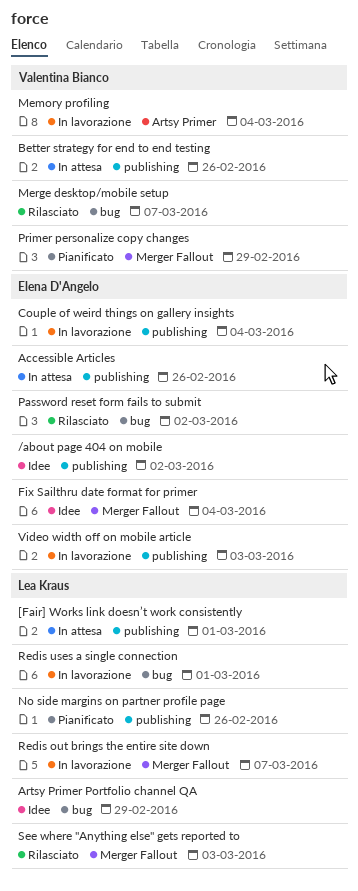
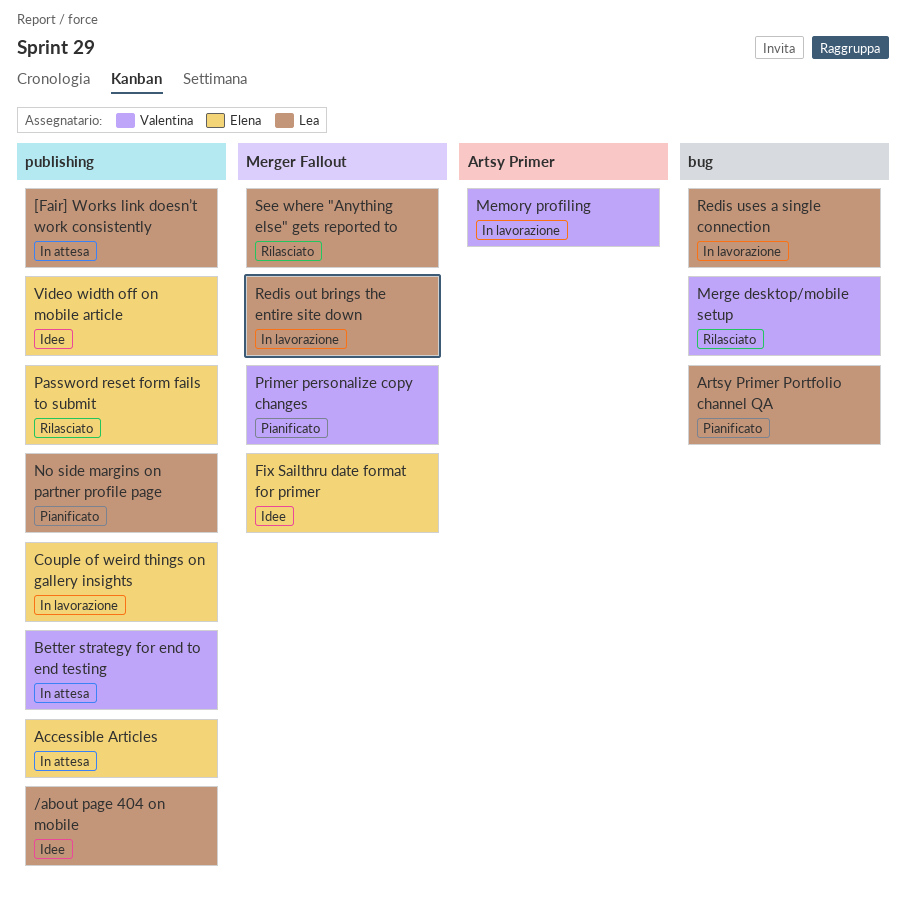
/about page 404 on mobile, owner: Elena D'Angelo -> Lea Kraus
Artsy Primer Portfolio channel QA, status: Idee -> Pianificato
Password reset form fails to submit, label: bug -> publishing
Video width off on mobile article, status: In lavorazione -> Idee

